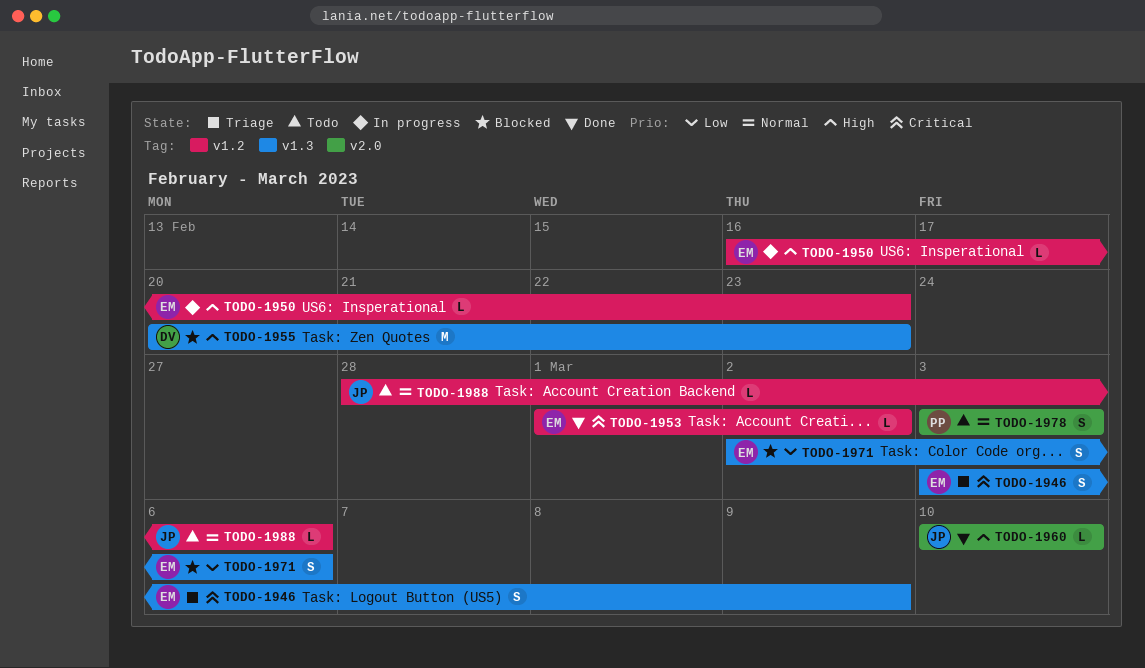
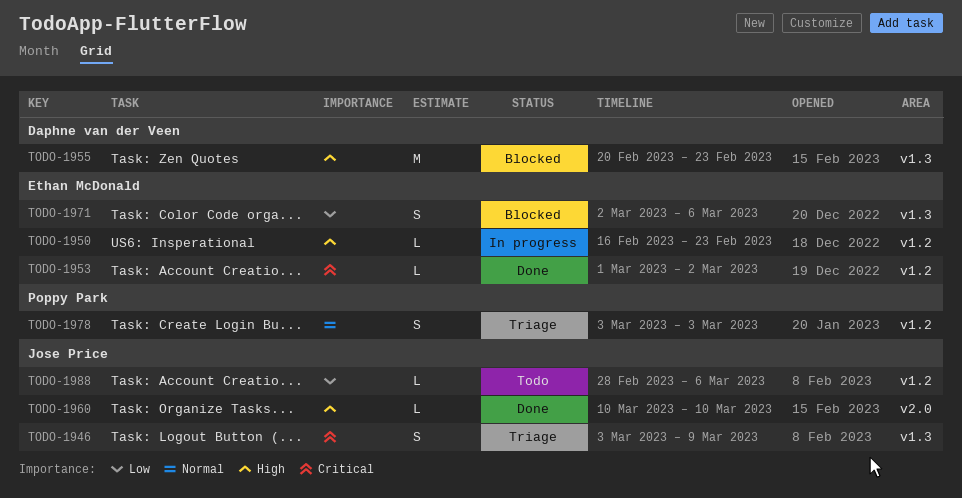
TODO-1946, owner: Ethan McDonald -> Jose Price
TODO-1978, status: Todo -> Triage
TODO-1978, label: v2.0 -> v1.2
TODO-1988, priority: Normal -> Low

